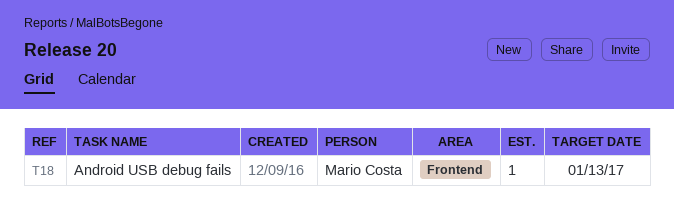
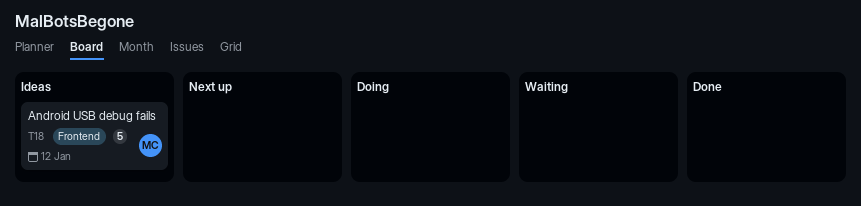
T18, estimate: 1 -> 5
T18, due: Jan 13 -> Jan 12

